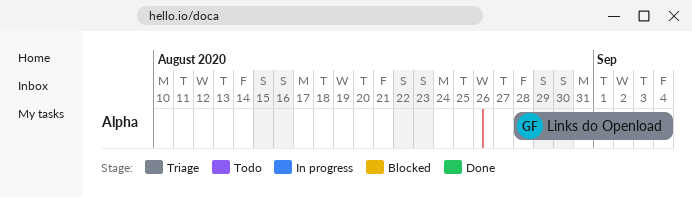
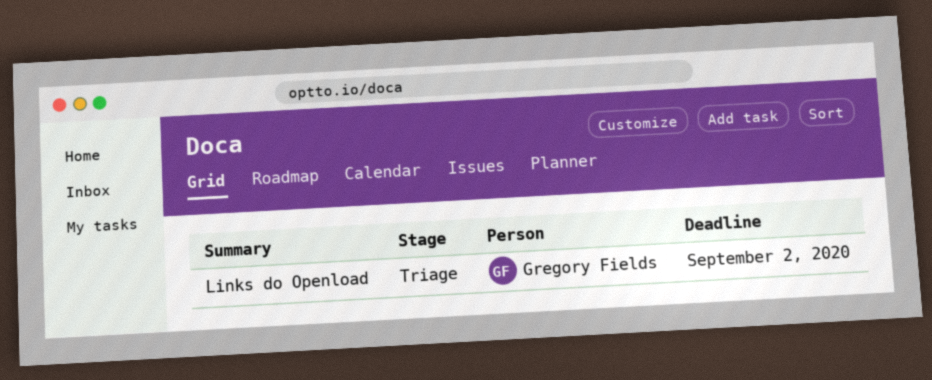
Links do Openload, due: Sep 4 -> Sep 2

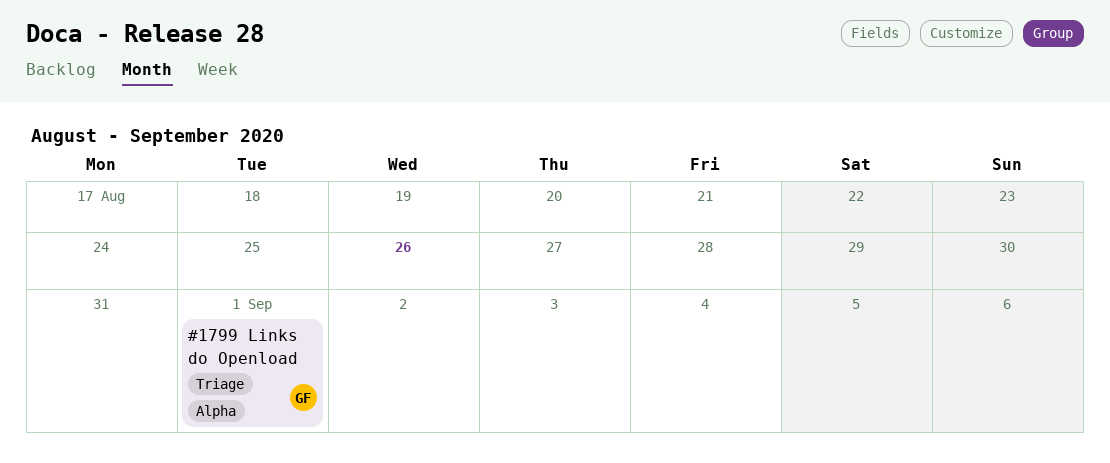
Links do Openload, due: Sep 2 -> Sep 1

